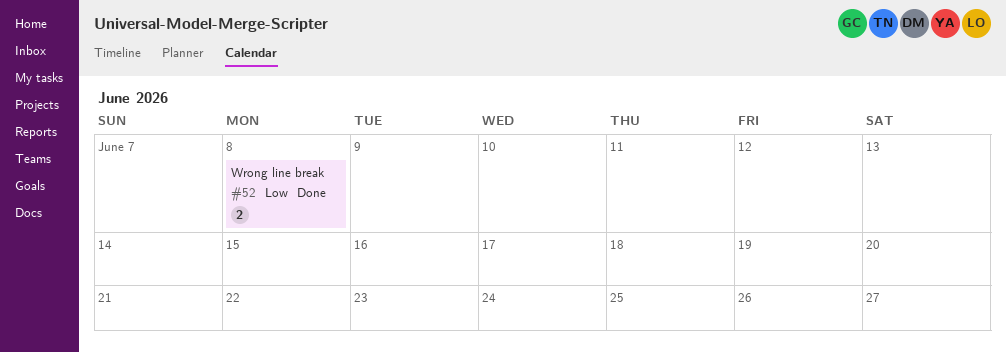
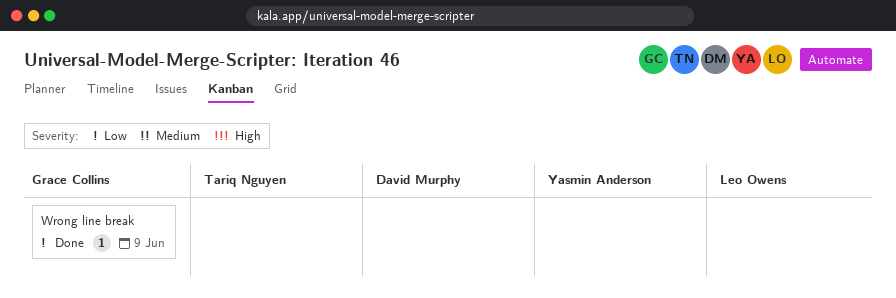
Wrong line break, estimate: 2 -> 1
Wrong line break, due: Jun 8 -> Jun 9

